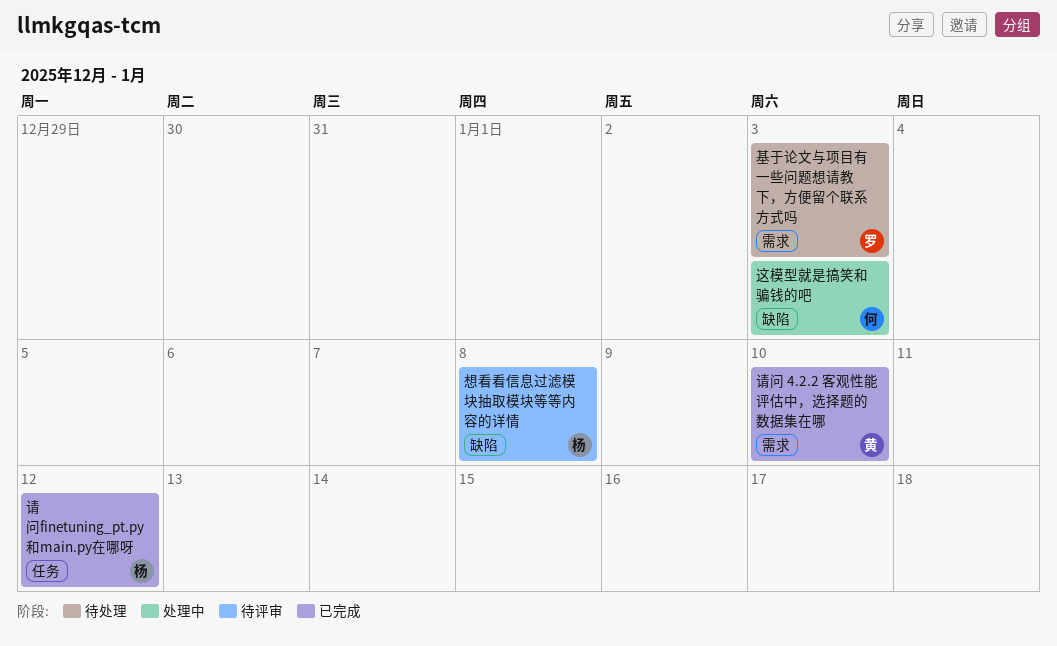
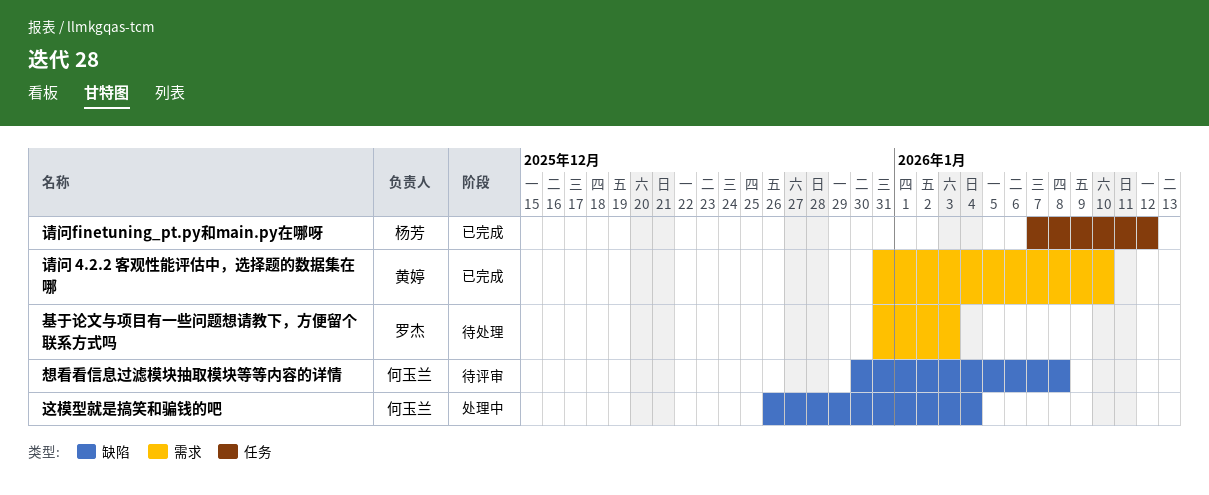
想看看信息过滤模块抽取模块等等内容的详情, owner: 杨芳 -> 何玉兰
这模型就是搞笑和骗钱的吧, due: Jan 3 -> Jan 4

